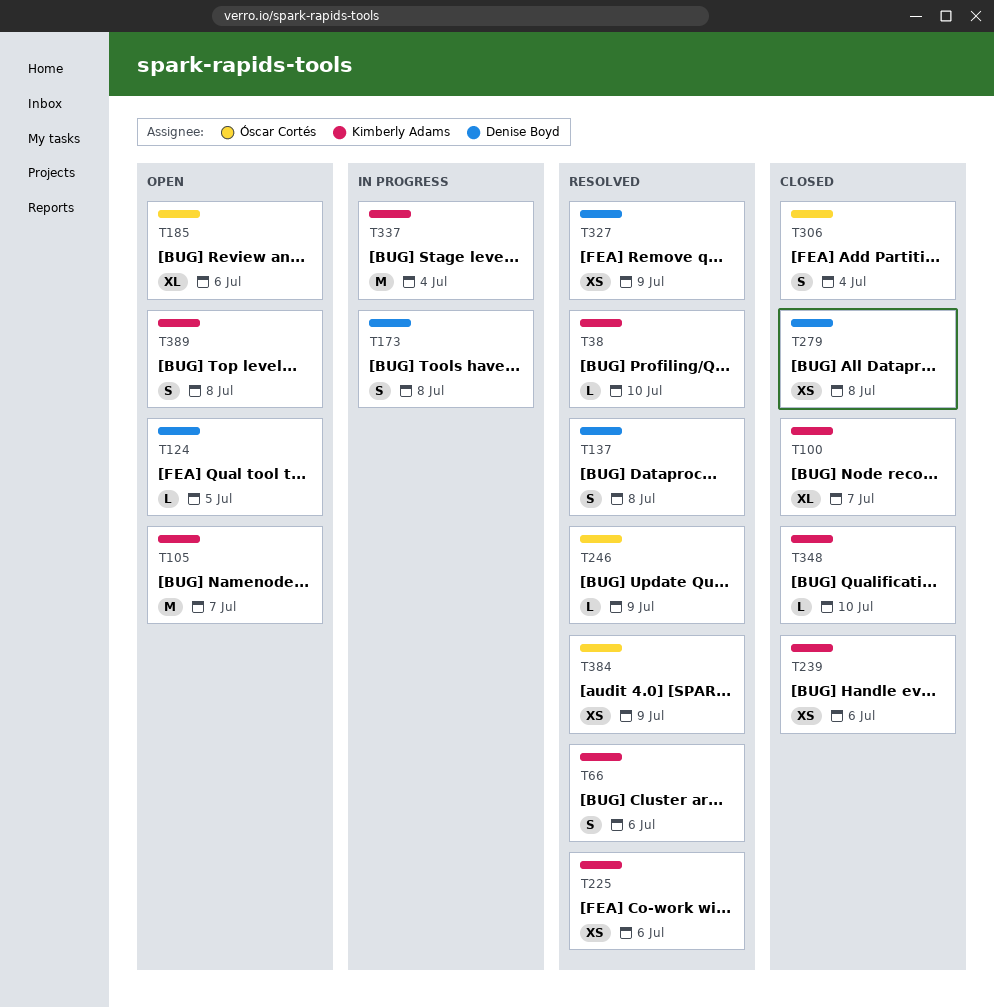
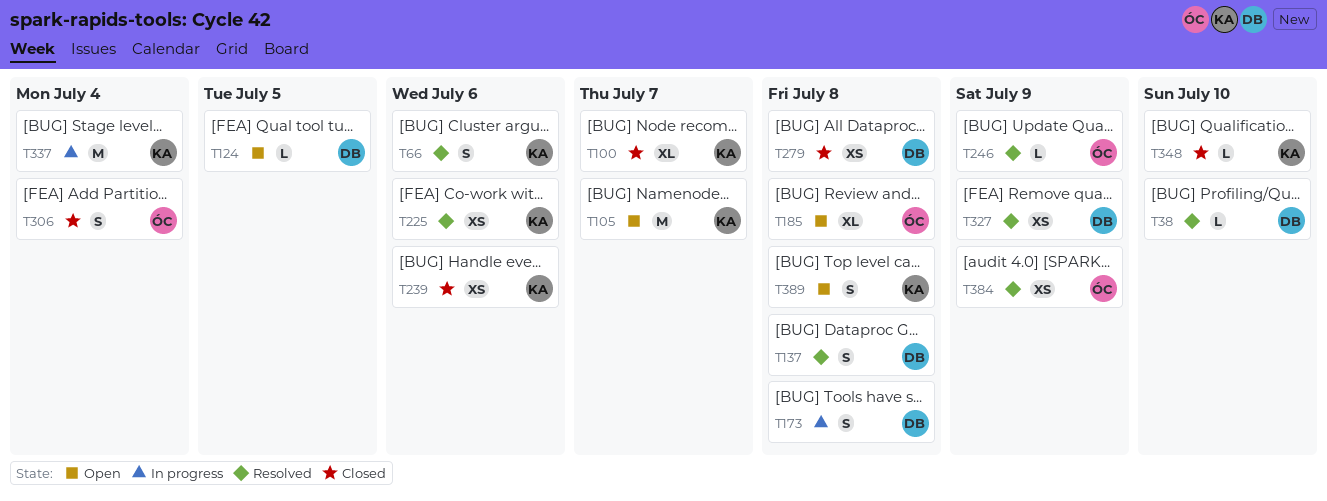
T38, owner: Kimberly Adams -> Denise Boyd
T185, due: Jul 6 -> Jul 8

